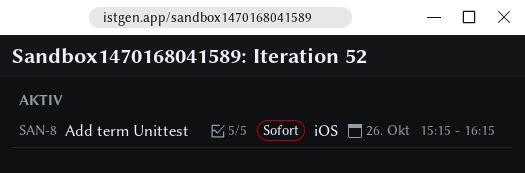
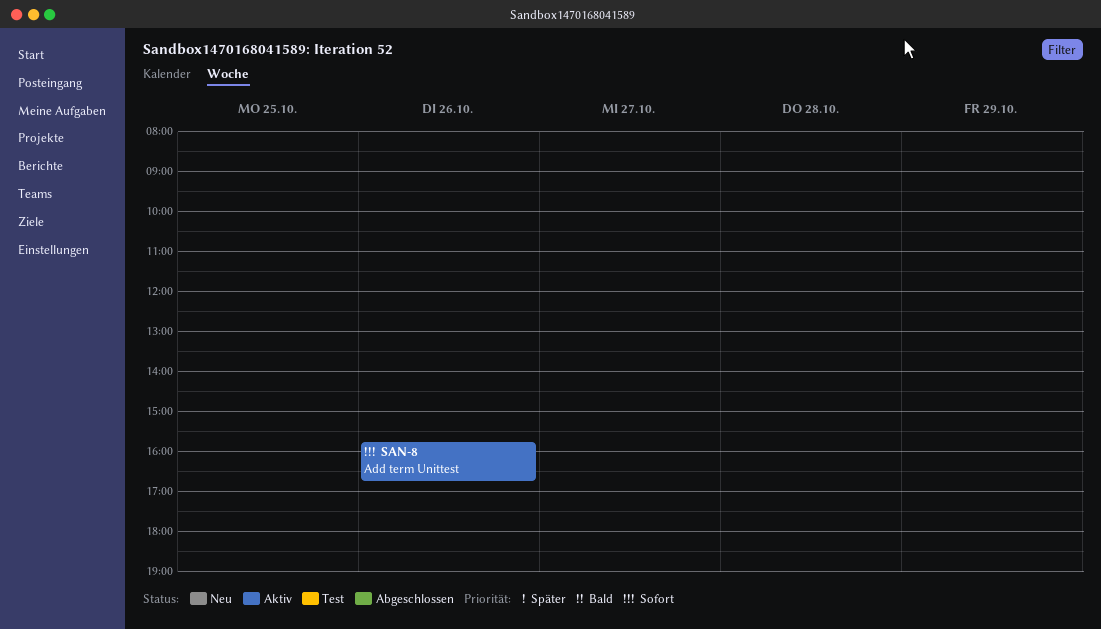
SAN-8, begins: 15:15 -> 15:45
SAN-8, ends: 16:15 -> 16:45

